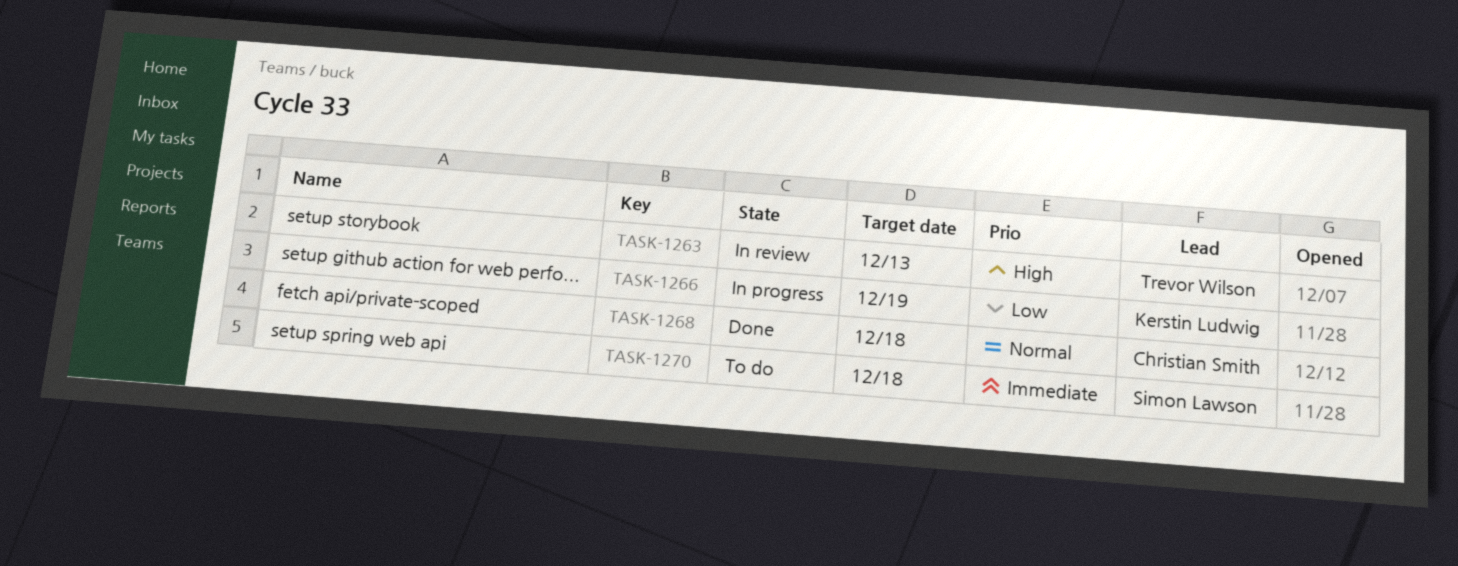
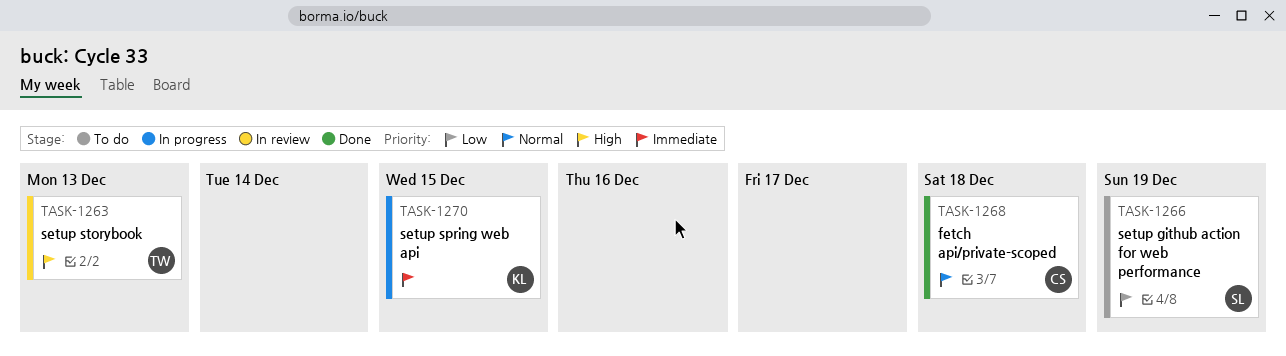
TASK-1266, status: In progress -> To do
TASK-1266, owner: Kerstin Ludwig -> Simon Lawson
TASK-1270, status: To do -> In progress
TASK-1270, owner: Simon Lawson -> Kerstin Ludwig
TASK-1270, due: Dec 18 -> Dec 15

